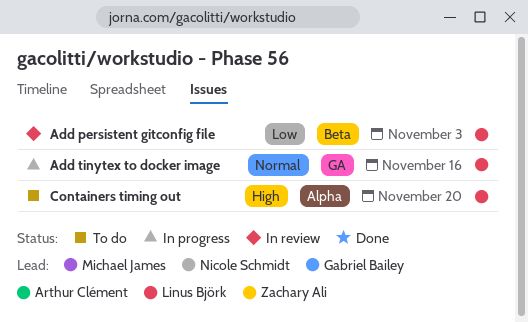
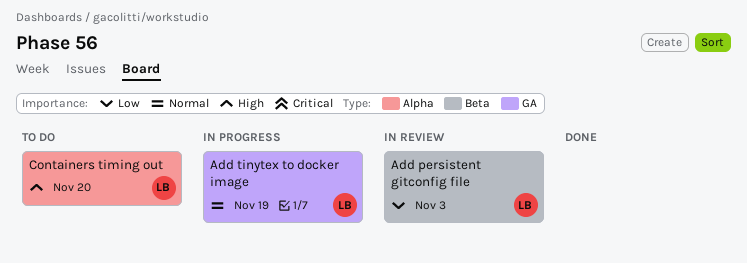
Add tinytex to docker image, due: Nov 16 -> Nov 19

